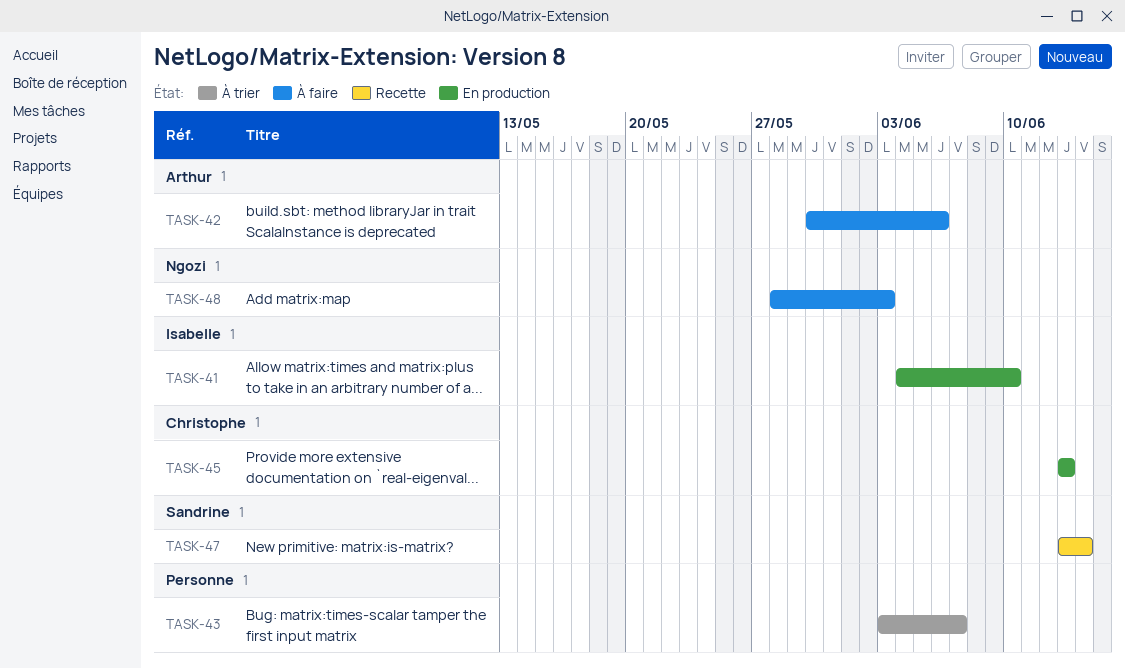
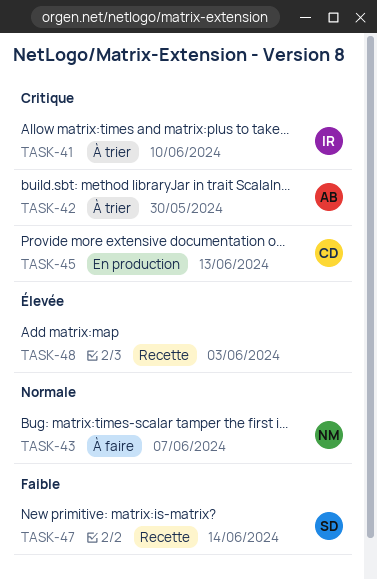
TASK-41, status: En production -> À trier
TASK-42, status: À faire -> À trier
TASK-42, due: Jun 6 -> May 30
TASK-43, status: À trier -> À faire
TASK-43, owner: none -> Ngozi
TASK-48, status: À faire -> Recette
TASK-48, owner: Ngozi -> none

